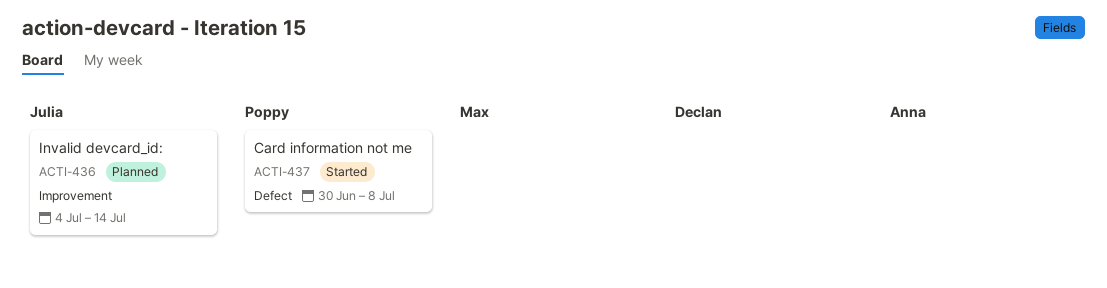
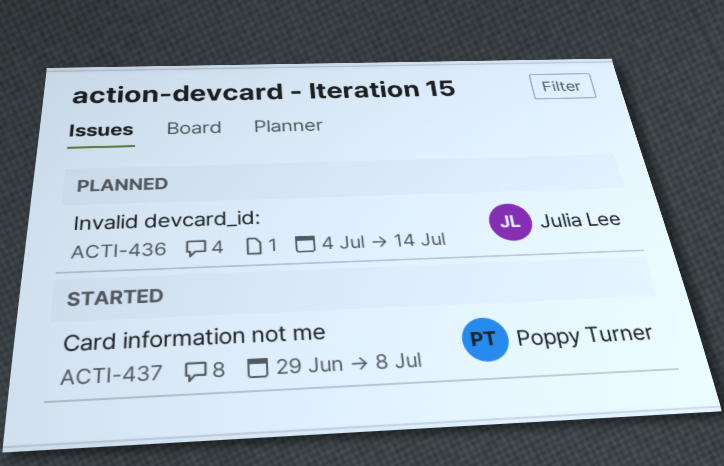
ACTI-437, start: Jun 30 -> Jun 29

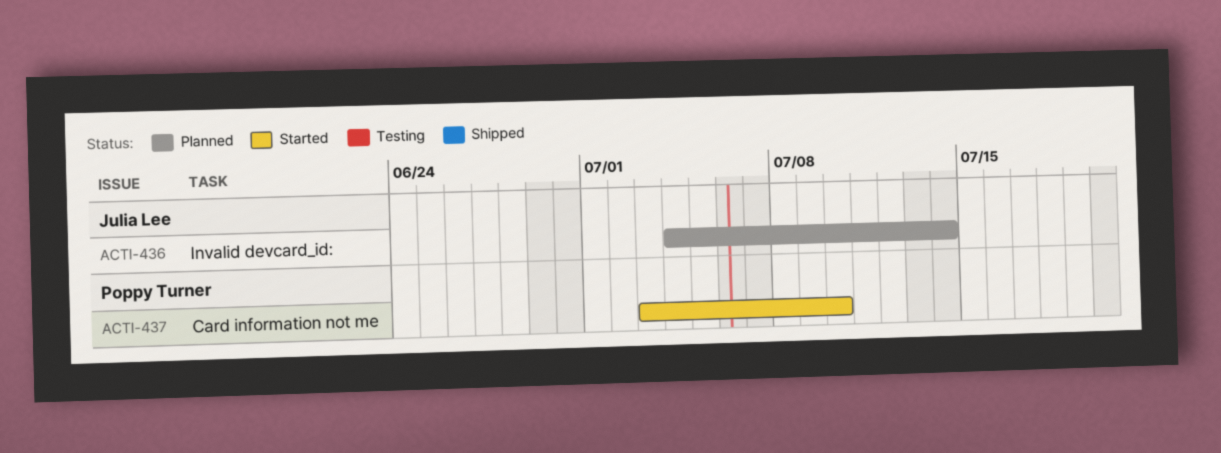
ACTI-437, start: Jun 29 -> Jul 3
ACTI-437, due: Jul 8 -> Jul 10

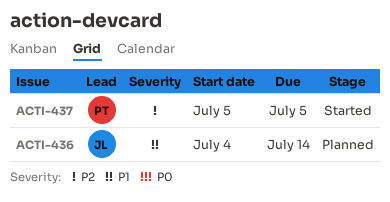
ACTI-437, start: Jul 3 -> Jul 5
ACTI-437, due: Jul 10 -> Jul 5

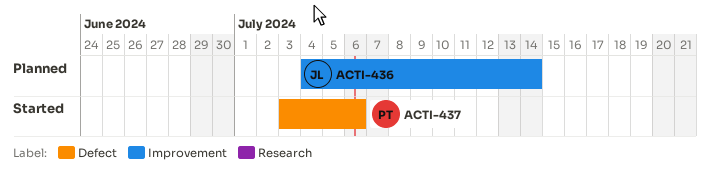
ACTI-437, start: Jul 5 -> Jul 3
ACTI-437, due: Jul 5 -> Jul 6

